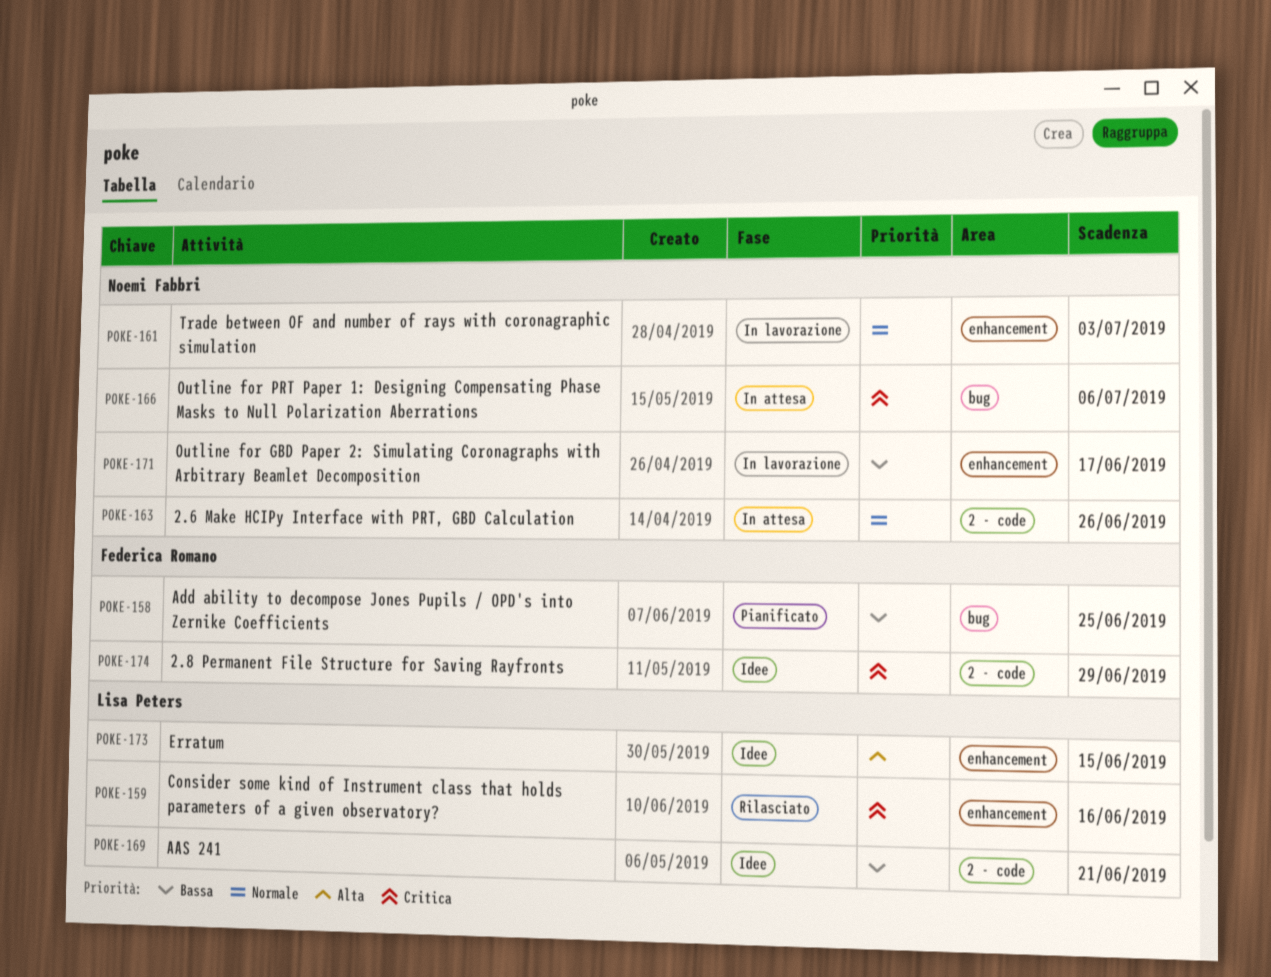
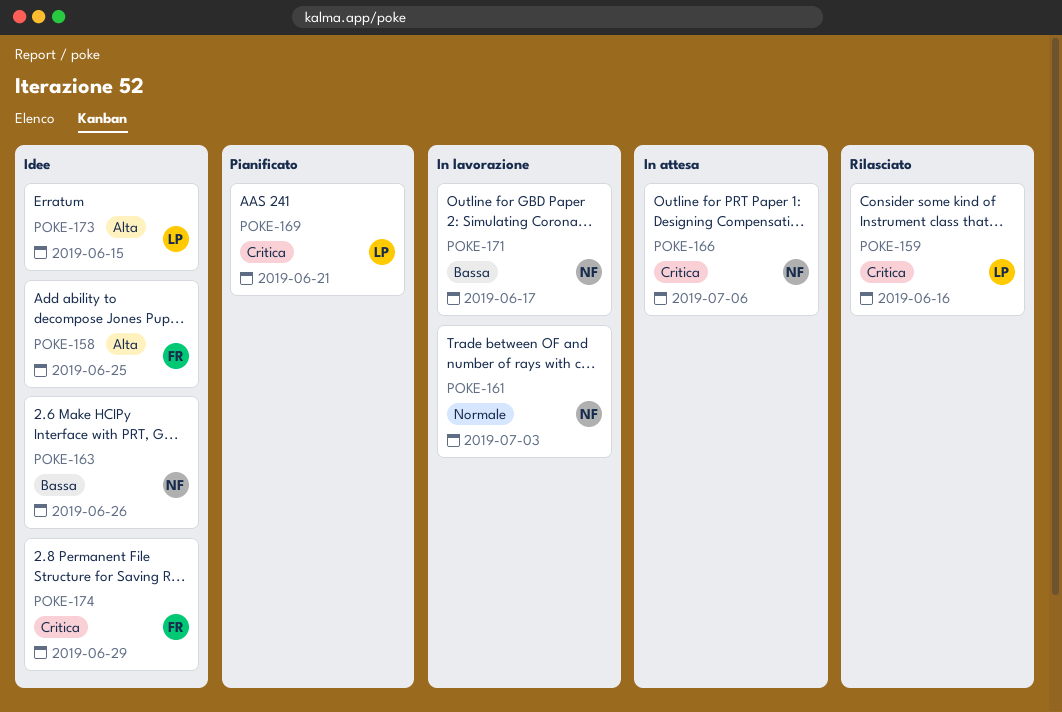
POKE-158, status: Pianificato -> Idee
POKE-158, priority: Bassa -> Alta
POKE-163, status: In attesa -> Idee
POKE-163, priority: Normale -> Bassa
POKE-169, status: Idee -> Pianificato
POKE-169, priority: Bassa -> Critica

